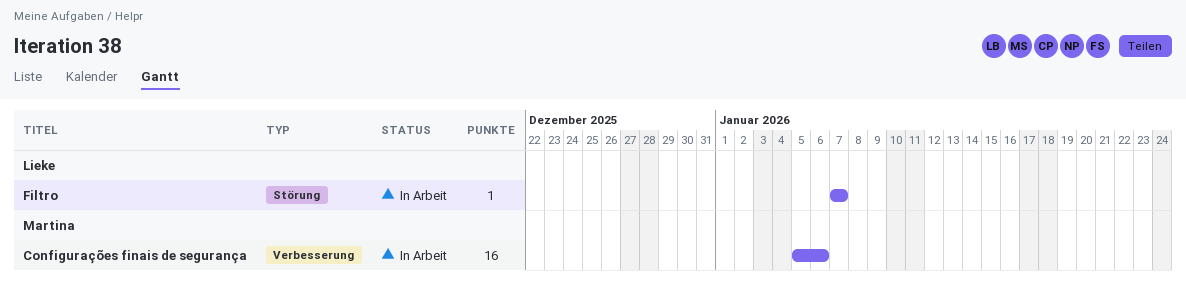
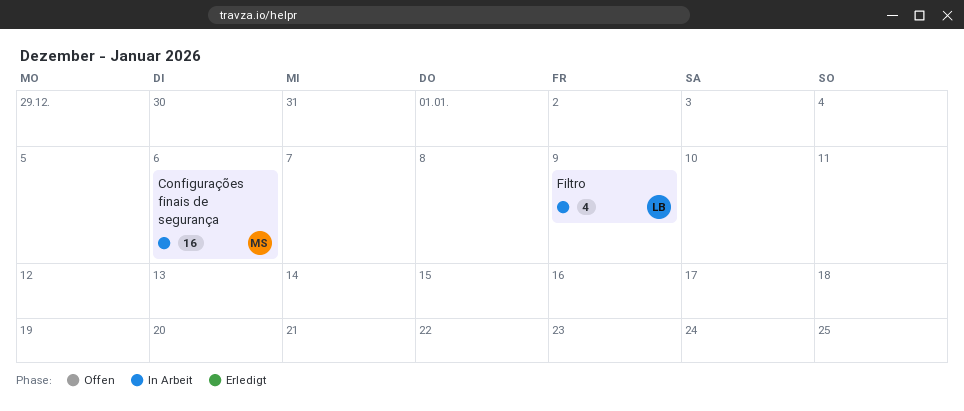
Filtro, estimate: 1 -> 4
Filtro, due: Jan 7 -> Jan 9

